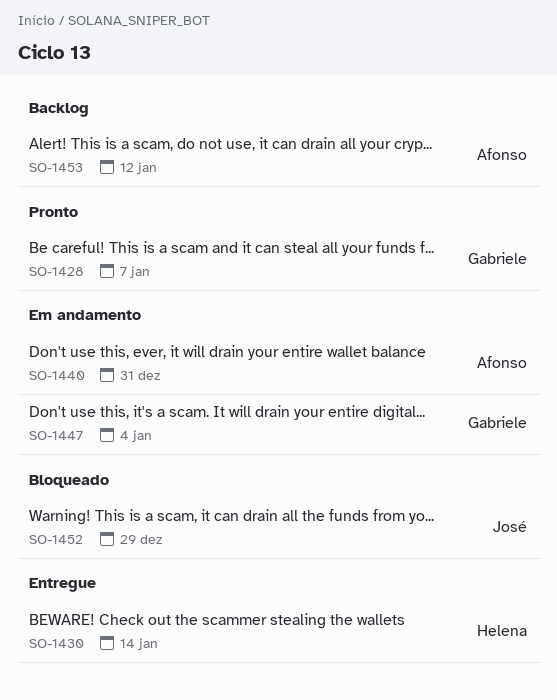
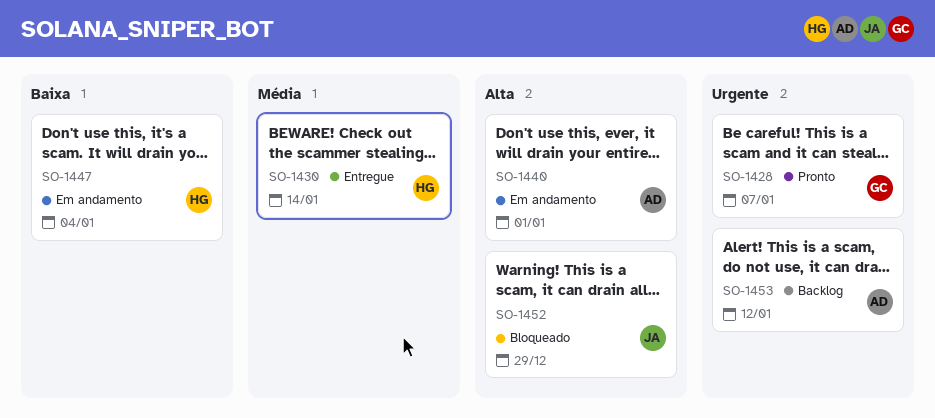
SO-1440, due: Dec 31 -> Jan 1
SO-1447, owner: Gabriele -> Helena

